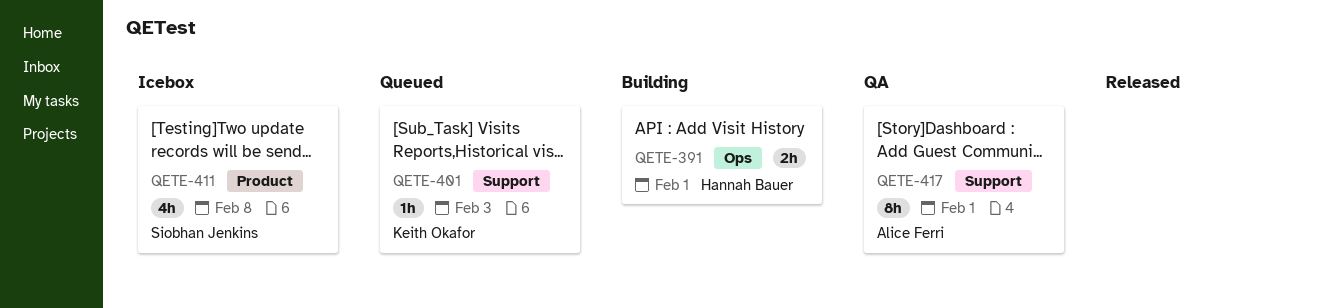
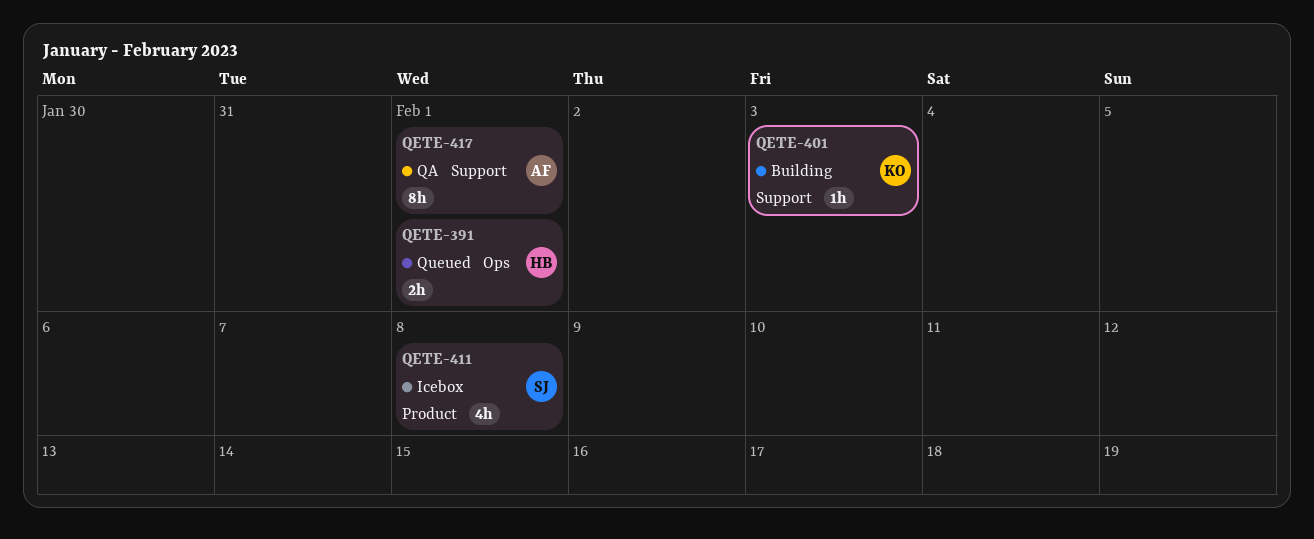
QETE-391, status: Building -> Queued
QETE-401, status: Queued -> Building

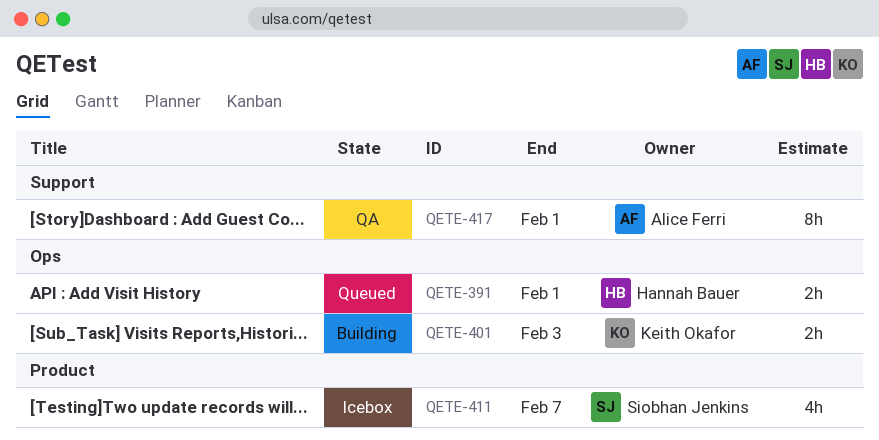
QETE-401, label: Support -> Ops
QETE-401, estimate: 1h -> 2h
QETE-411, due: Feb 8 -> Feb 7

